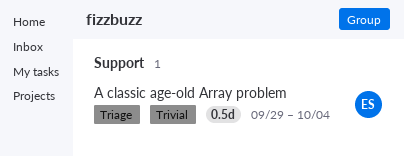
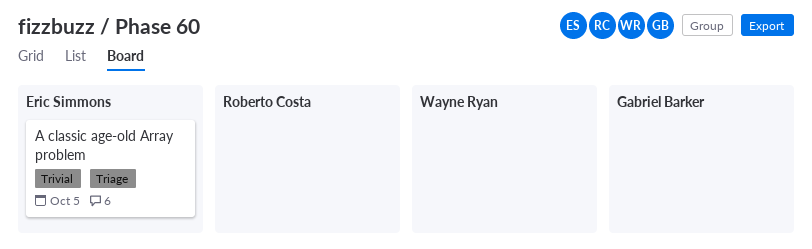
A classic age-old Array problem, due: Oct 4 -> Oct 5

